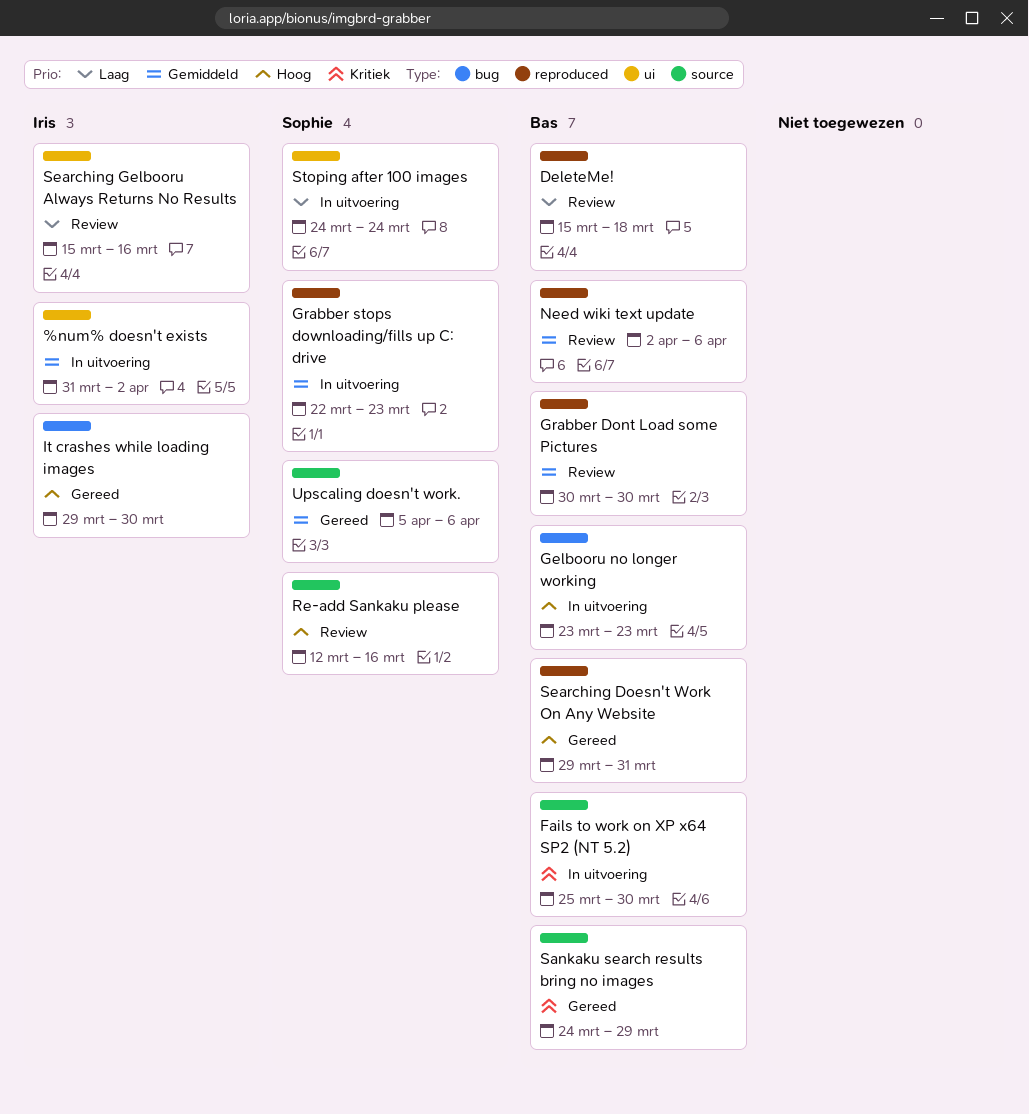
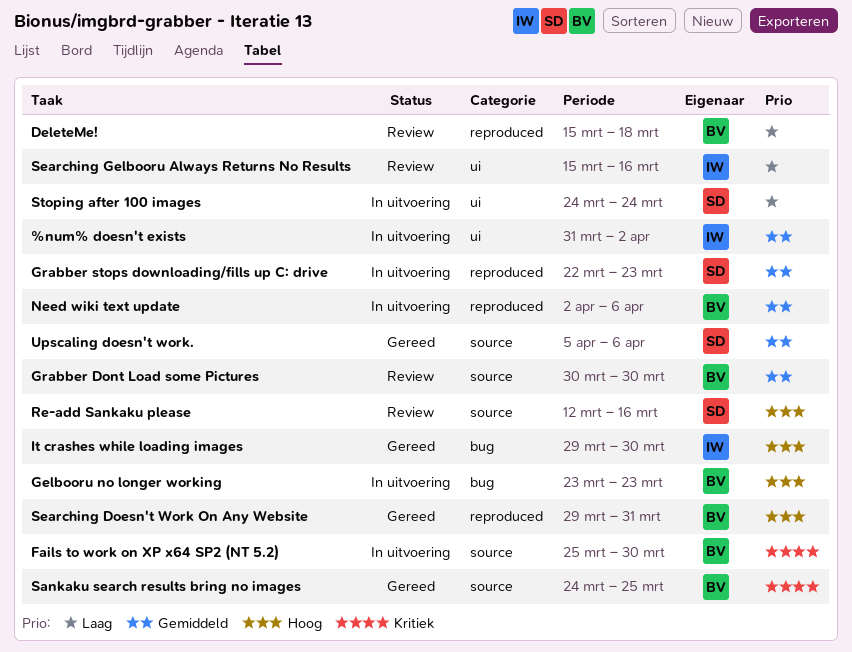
Grabber Dont Load some Pictures, label: reproduced -> source
Need wiki text update, status: Review -> In uitvoering
Sankaku search results bring no images, due: Mar 29 -> Mar 25

